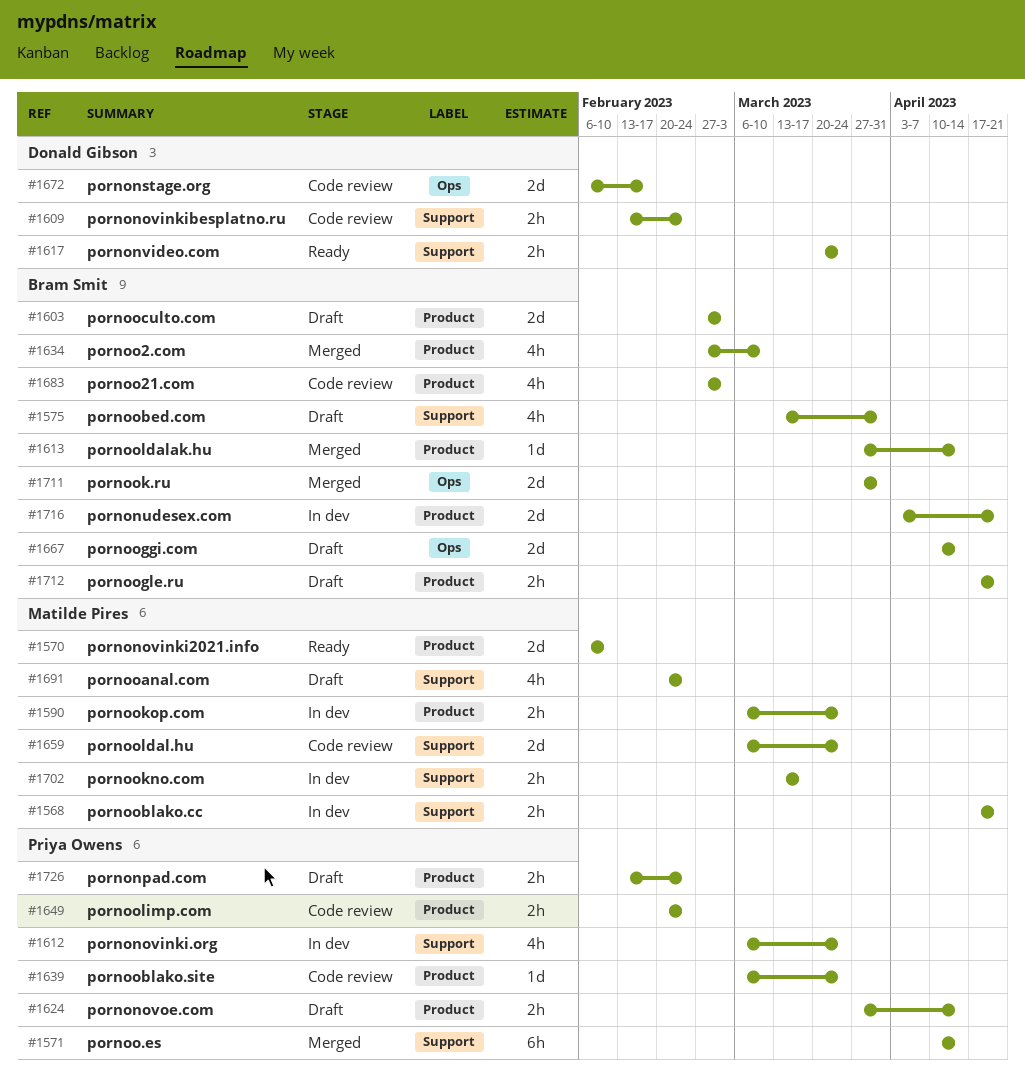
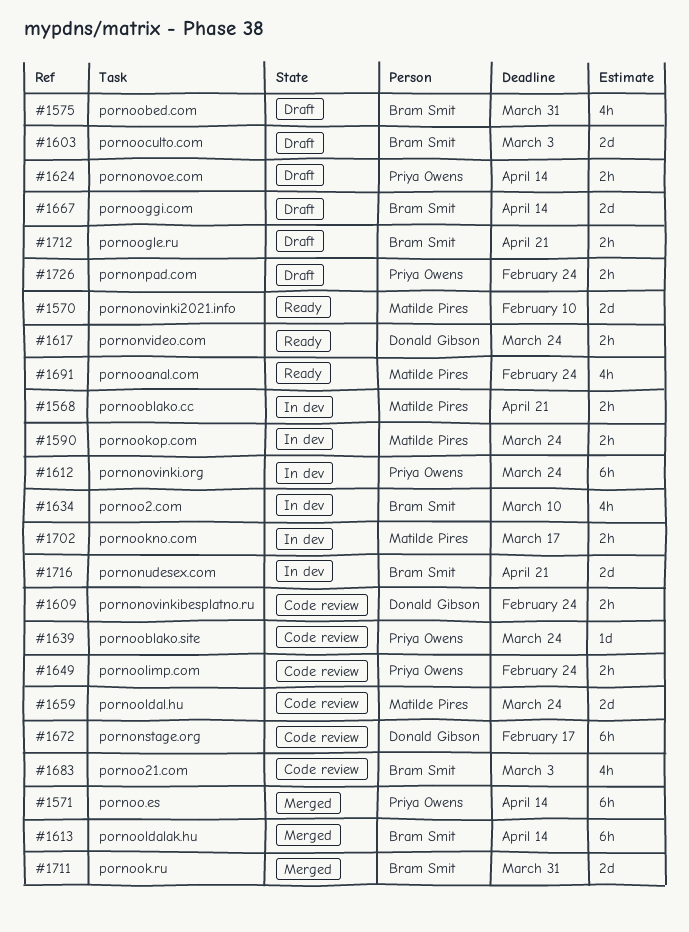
#1612, estimate: 4h -> 6h
#1613, estimate: 1d -> 6h
#1634, status: Merged -> In dev
#1672, estimate: 2d -> 6h
#1691, status: Draft -> Ready

